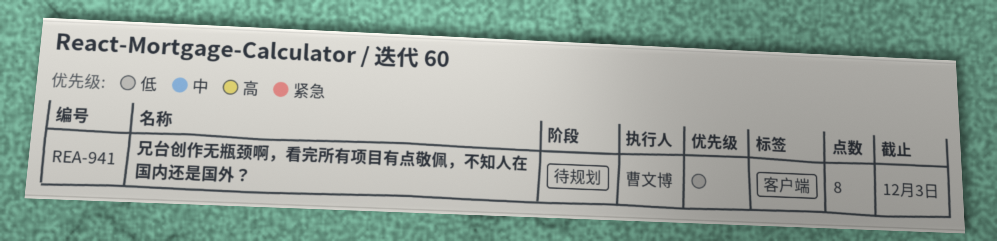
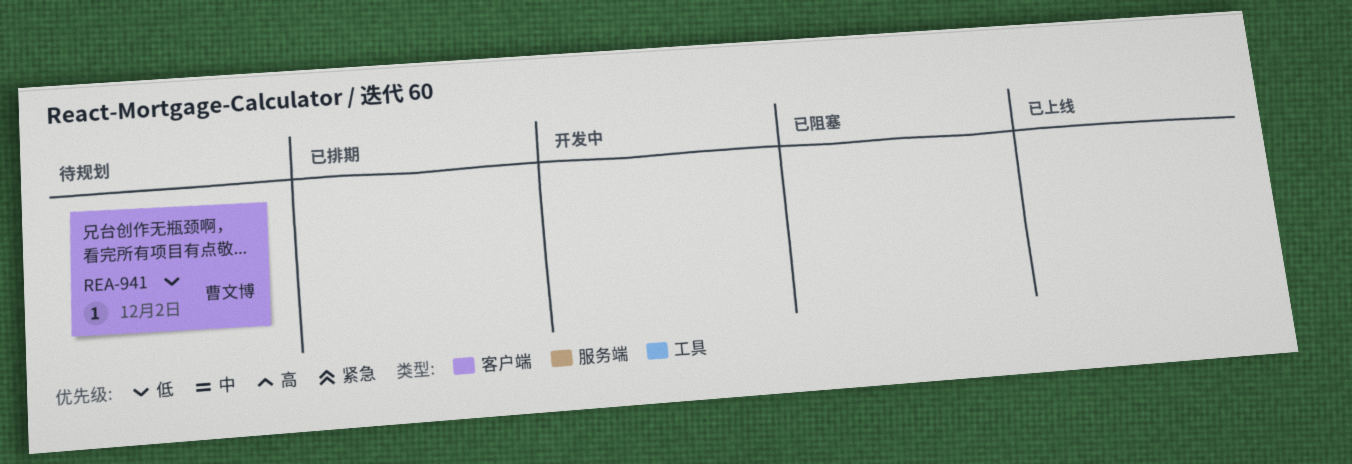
REA-941, estimate: 8 -> 1
REA-941, due: Dec 3 -> Dec 2

